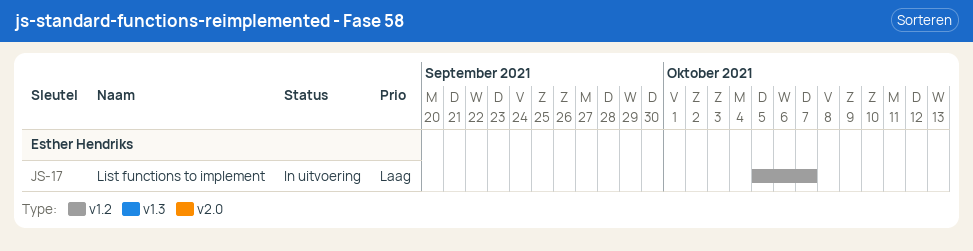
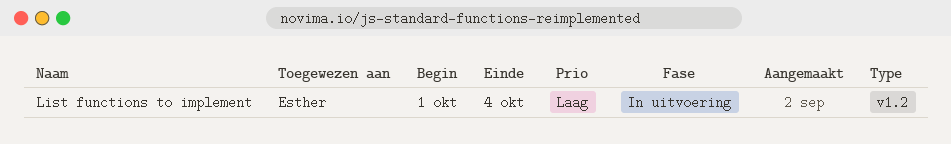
List functions to implement, start: Oct 5 -> Oct 1
List functions to implement, due: Oct 7 -> Oct 4

